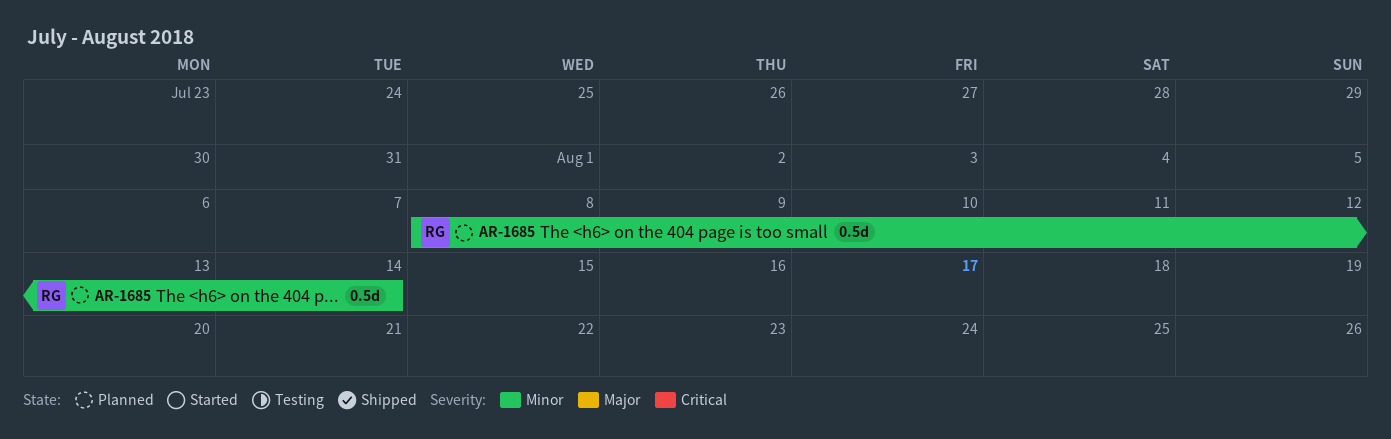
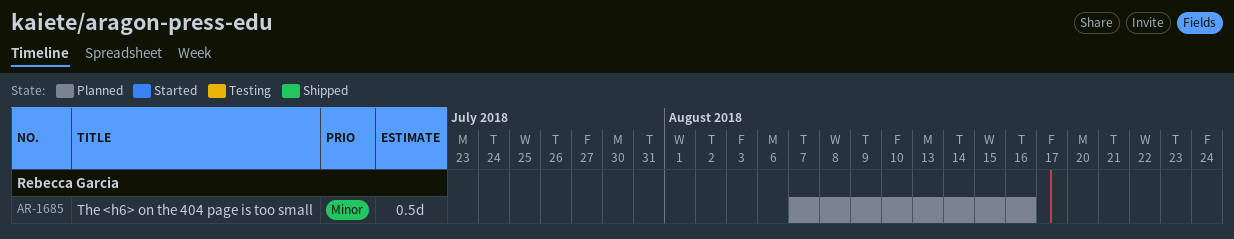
AR-1685, start: Aug 8 -> Aug 7
AR-1685, due: Aug 14 -> Aug 16

